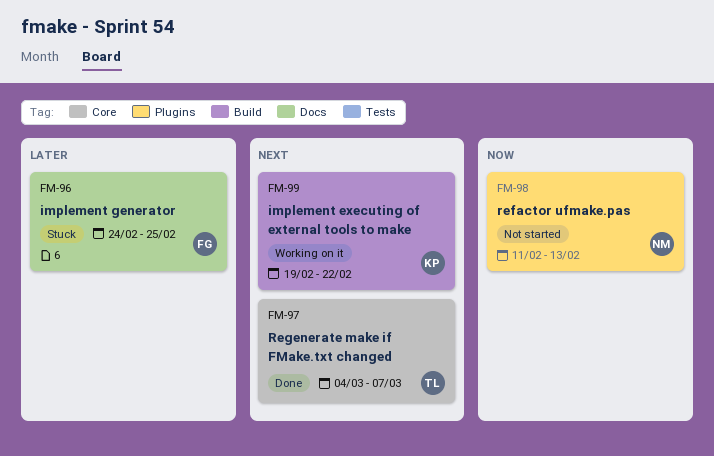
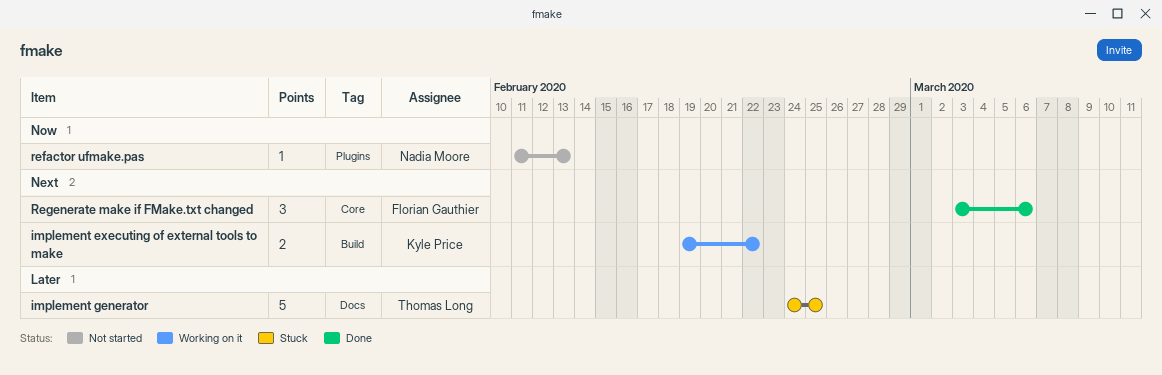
implement generator, owner: Florian Gauthier -> Thomas Long
Regenerate make if FMake.txt changed, owner: Thomas Long -> Florian Gauthier
Regenerate make if FMake.txt changed, start: Mar 4 -> Mar 3
Regenerate make if FMake.txt changed, due: Mar 7 -> Mar 6

